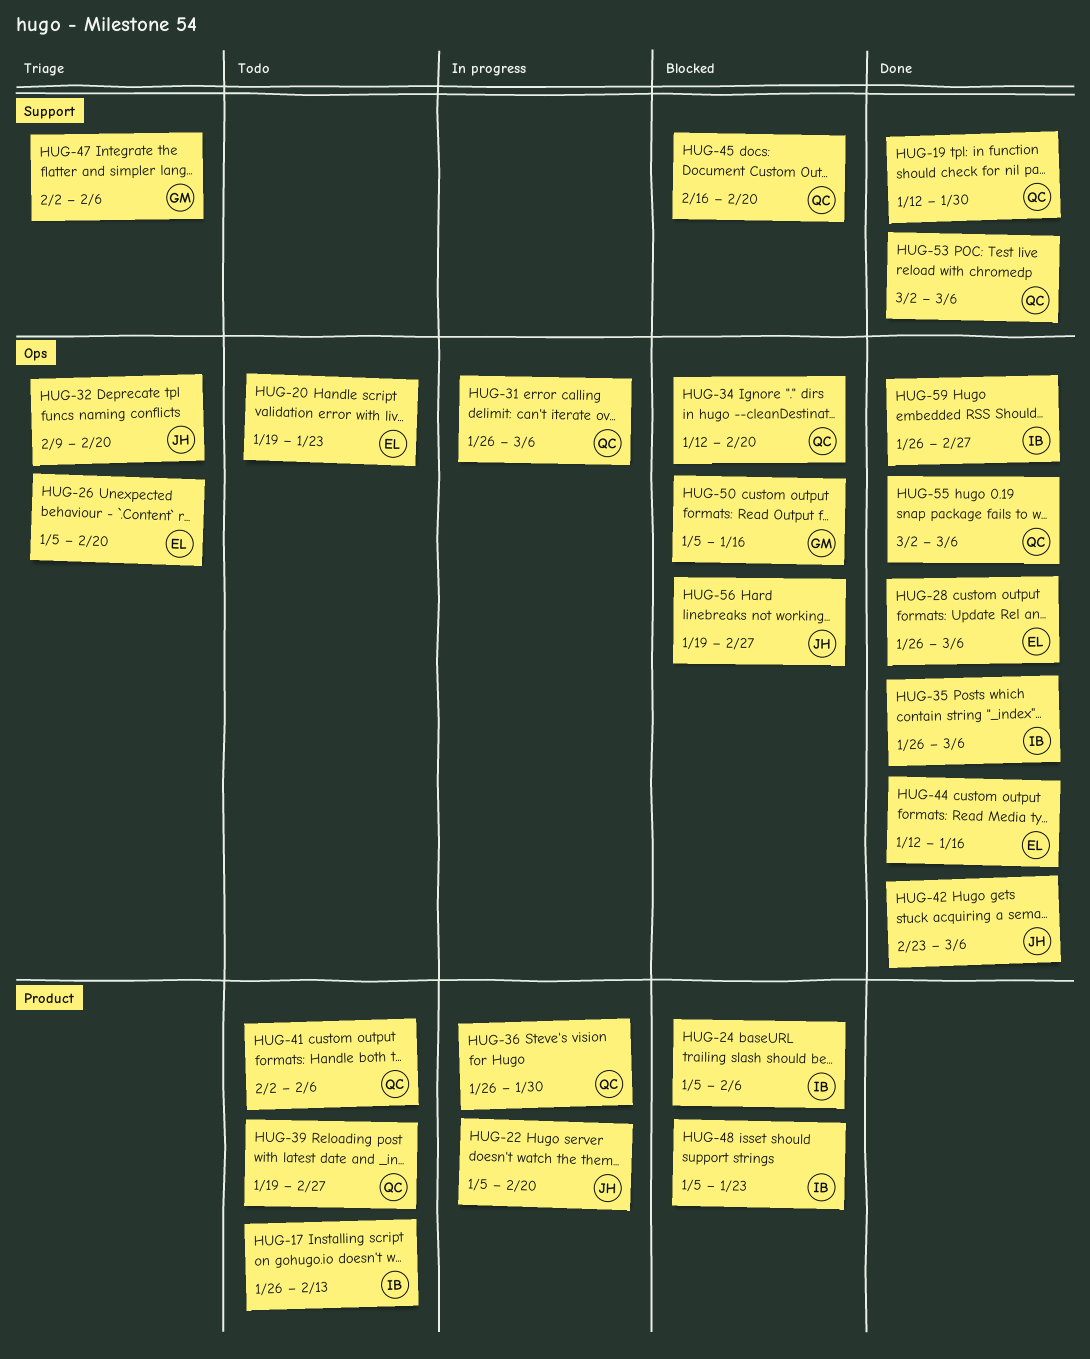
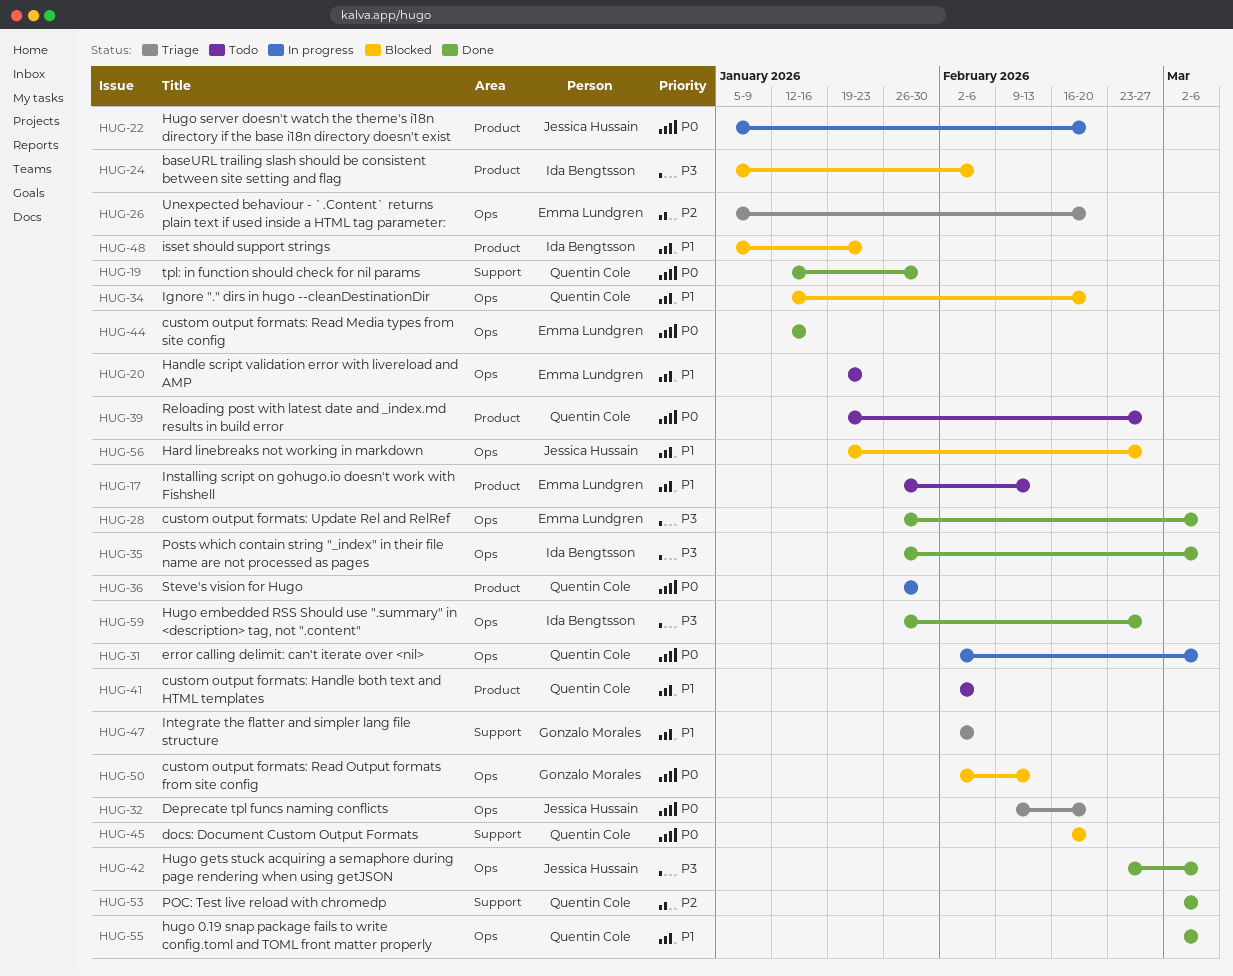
HUG-17, owner: Ida Bengtsson -> Emma Lundgren
HUG-31, start: Jan 26 -> Feb 2
HUG-50, start: Jan 5 -> Feb 2
HUG-50, due: Jan 16 -> Feb 13

